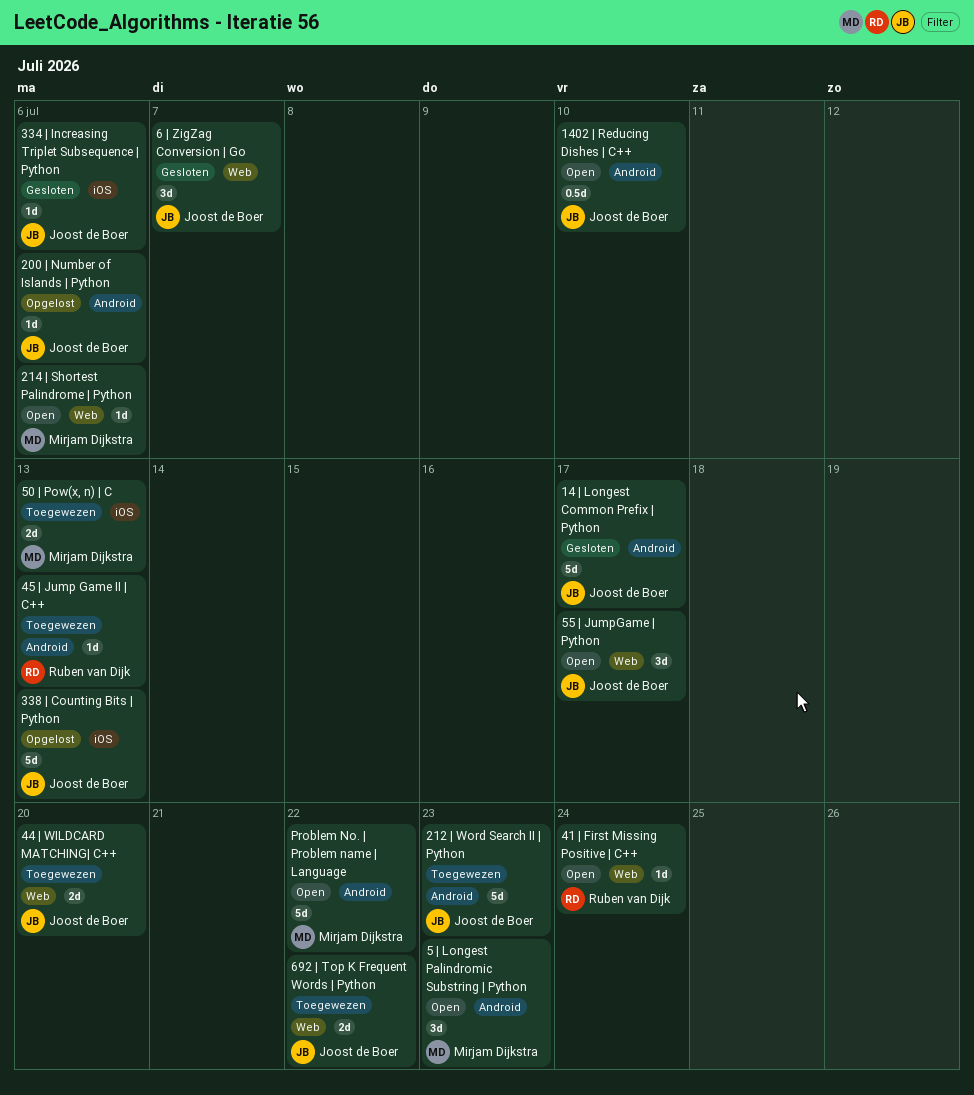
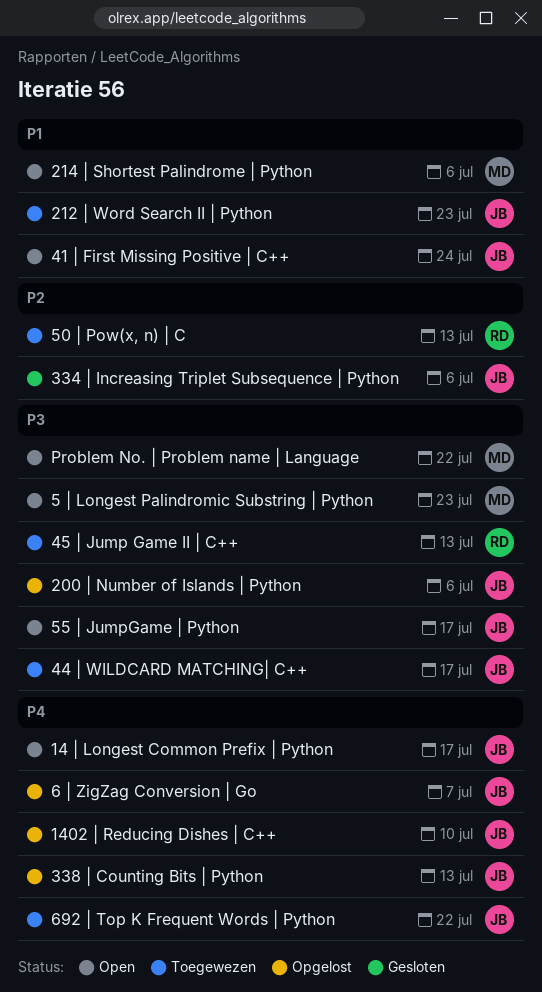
14 | Longest Common Prefix | Python, status: Gesloten -> Open
1402 | Reducing Dishes | C++, status: Open -> Opgelost
41 | First Missing Positive | C++, owner: Ruben van Dijk -> Joost de Boer
44 | WILDCARD MATCHING| C++, due: Jul 20 -> Jul 17
50 | Pow(x, n) | C, owner: Mirjam Dijkstra -> Ruben van Dijk
6 | ZigZag Conversion | Go, status: Gesloten -> Opgelost

